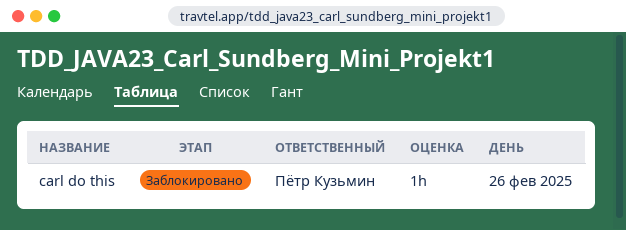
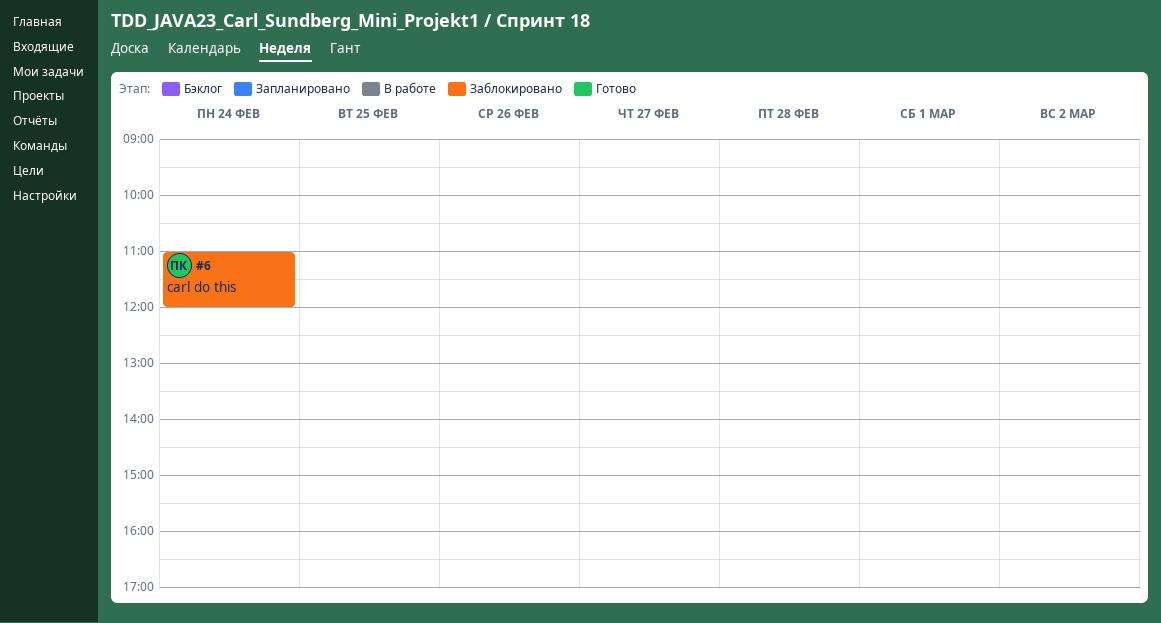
carl do this, day: Feb 26 -> Feb 24

